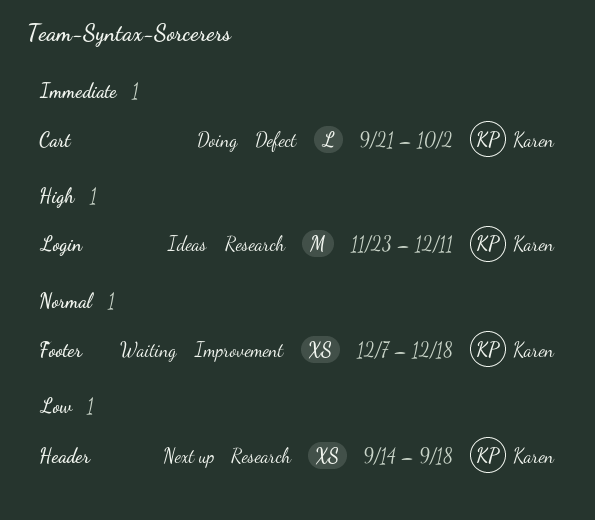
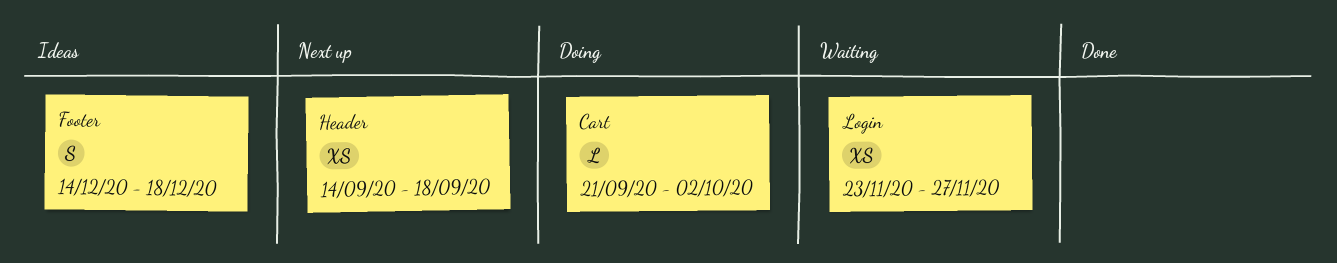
Footer, status: Waiting -> Ideas
Footer, estimate: XS -> S
Footer, start: Dec 7 -> Dec 14
Login, status: Ideas -> Waiting
Login, estimate: M -> XS
Login, due: Dec 11 -> Nov 27

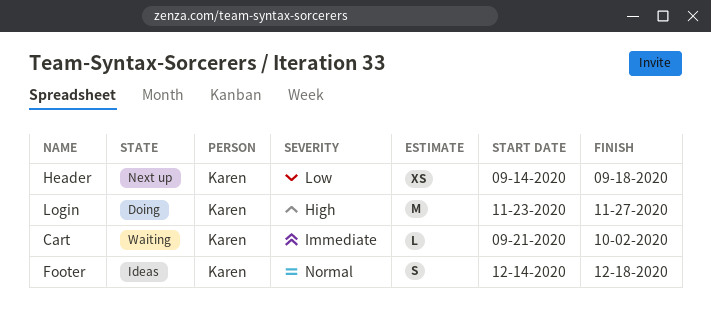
Cart, status: Doing -> Waiting
Login, status: Waiting -> Doing
Login, estimate: XS -> M

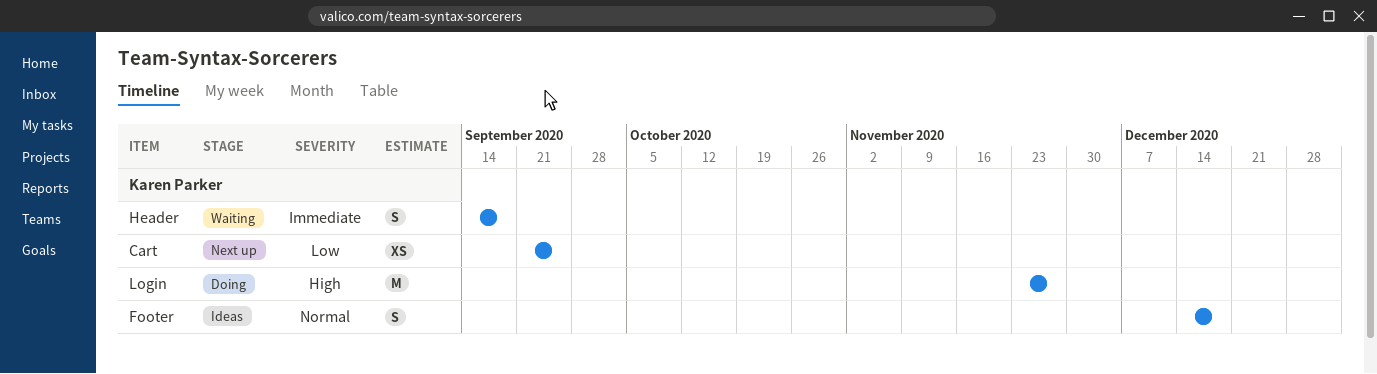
Cart, status: Waiting -> Next up
Cart, priority: Immediate -> Low
Cart, estimate: L -> XS
Cart, due: Oct 2 -> Sep 25
Header, status: Next up -> Waiting
Header, priority: Low -> Immediate
Header, estimate: XS -> S

